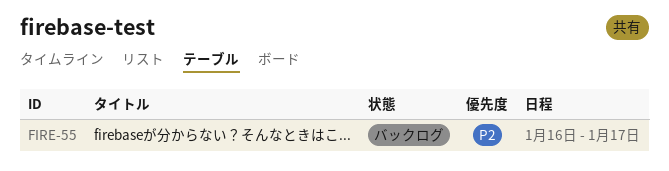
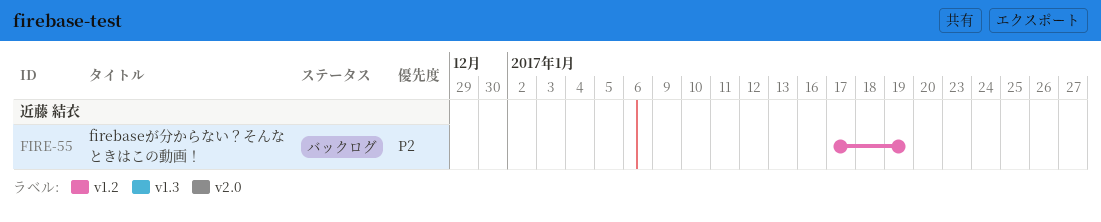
FIRE-55, start: Jan 16 -> Jan 17
FIRE-55, due: Jan 17 -> Jan 19

